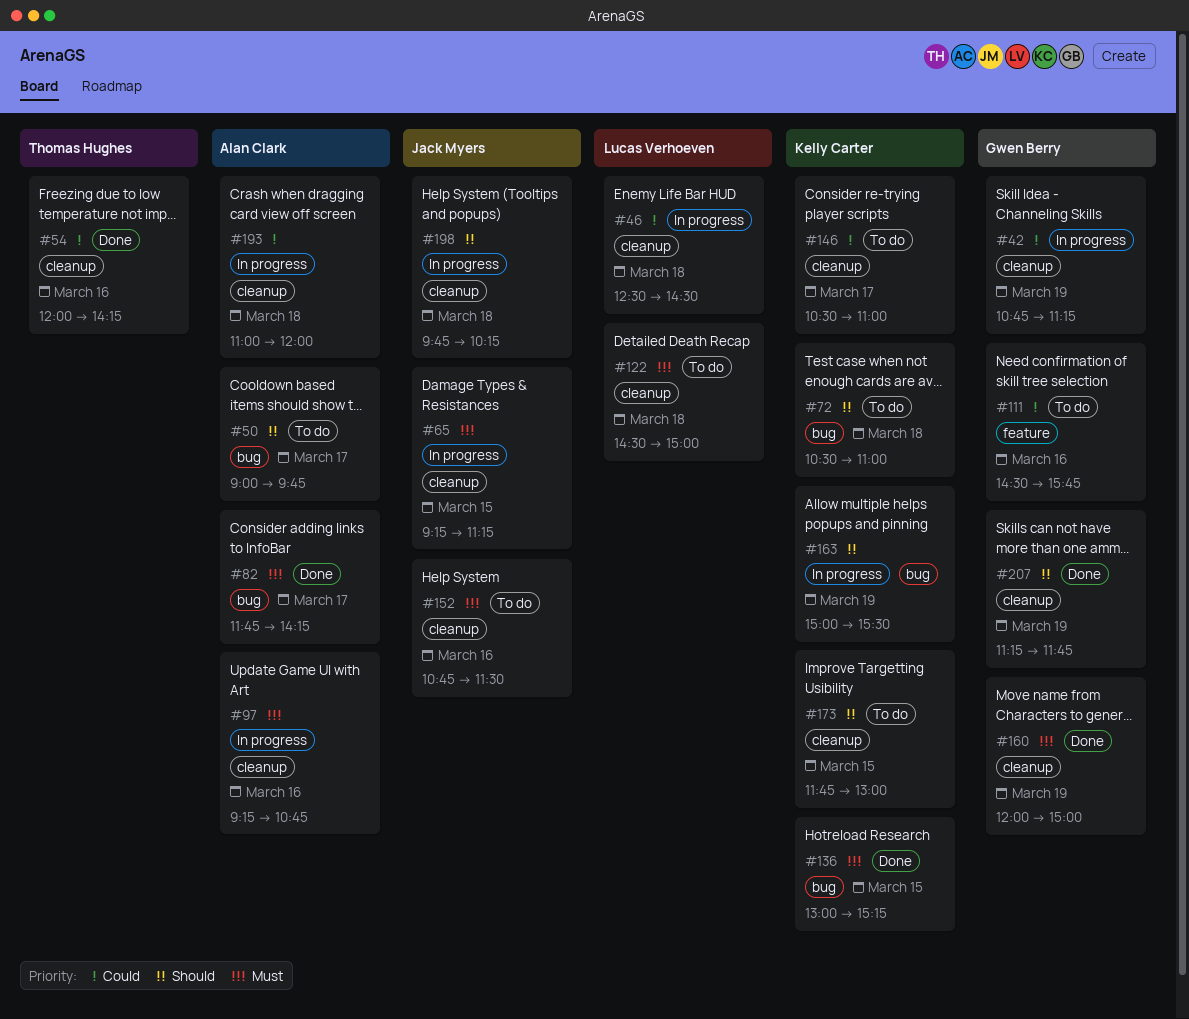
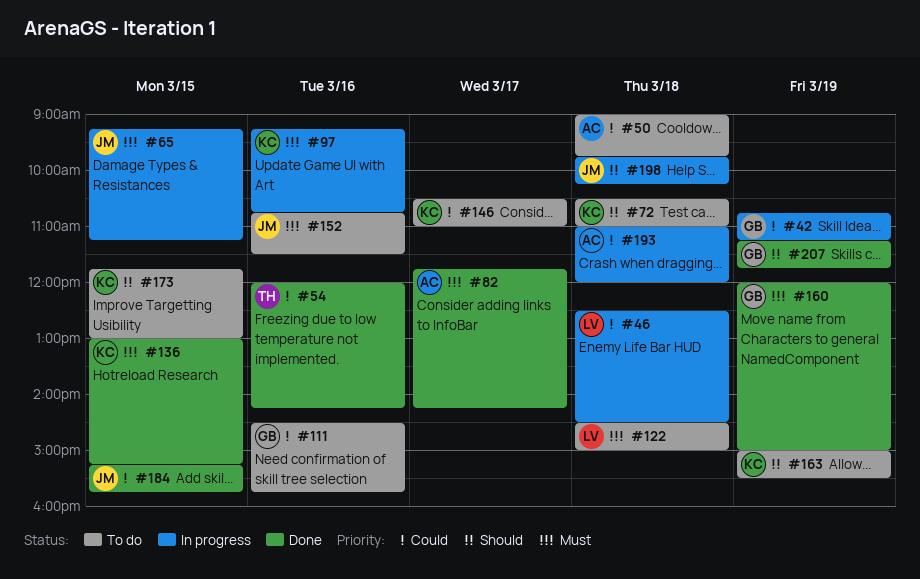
#50, priority: Should -> Could
#50, day: Mar 17 -> Mar 18
#97, owner: Alan Clark -> Kelly Carter
#163, status: In progress -> To do
#184: none -> present

